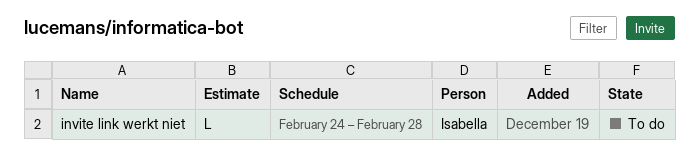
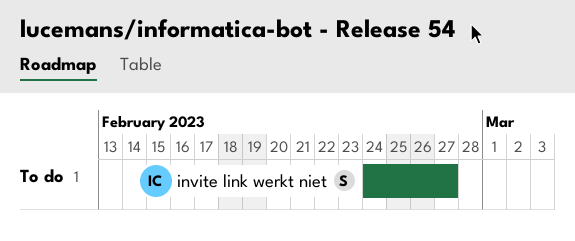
invite link werkt niet, estimate: L -> S
invite link werkt niet, due: Feb 28 -> Feb 27

